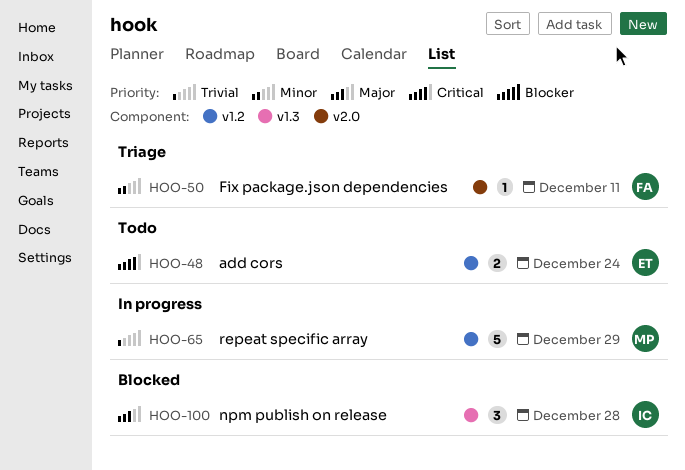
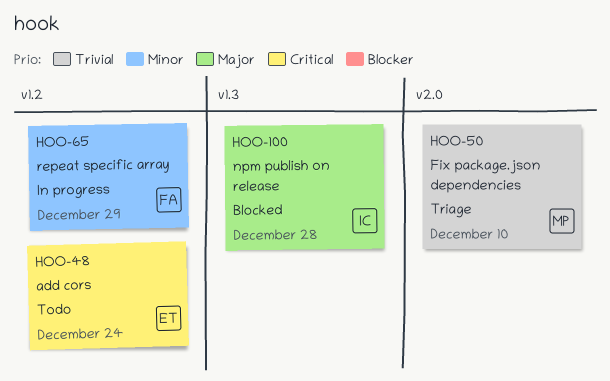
HOO-50, owner: FA -> MP
HOO-50, priority: Minor -> Trivial
HOO-50, due: Dec 11 -> Dec 10
HOO-65, owner: MP -> FA
HOO-65, priority: Trivial -> Minor

